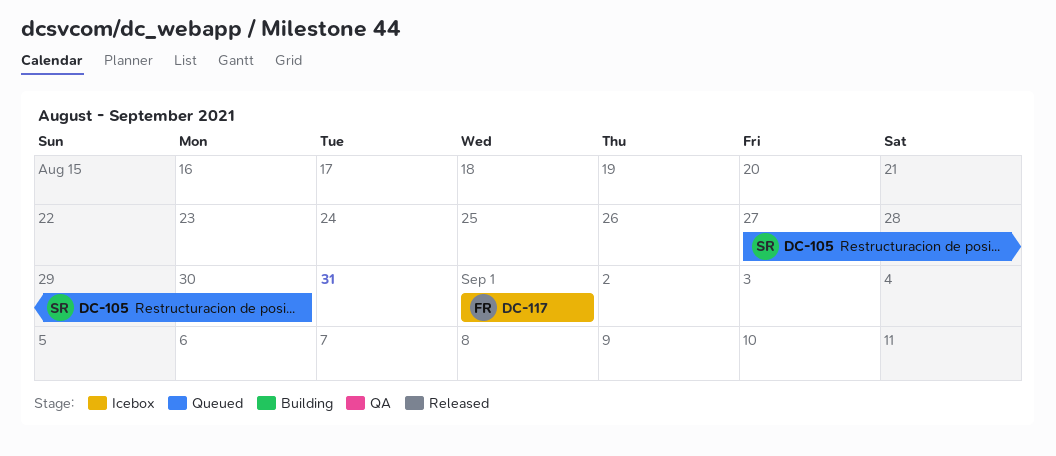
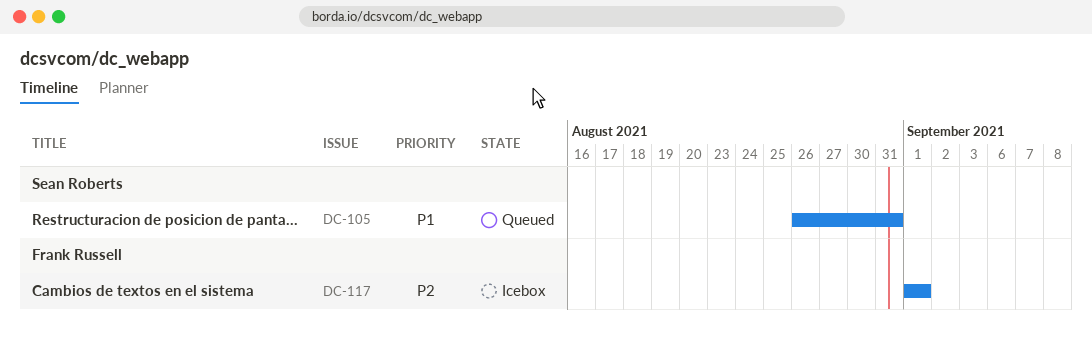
DC-105, start: Aug 27 -> Aug 26
DC-105, due: Aug 30 -> Aug 31

